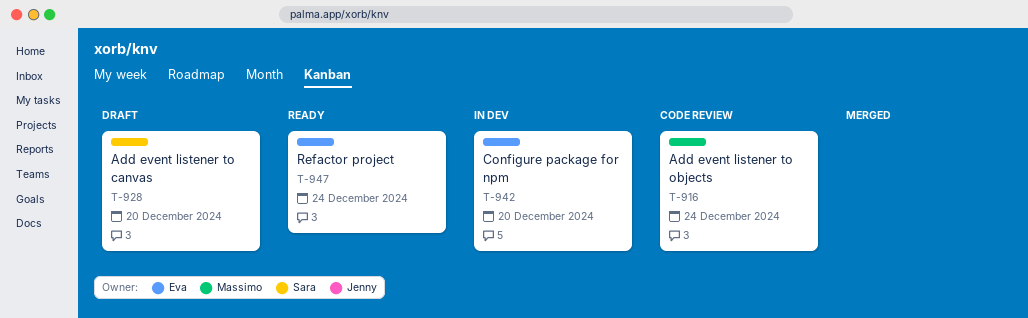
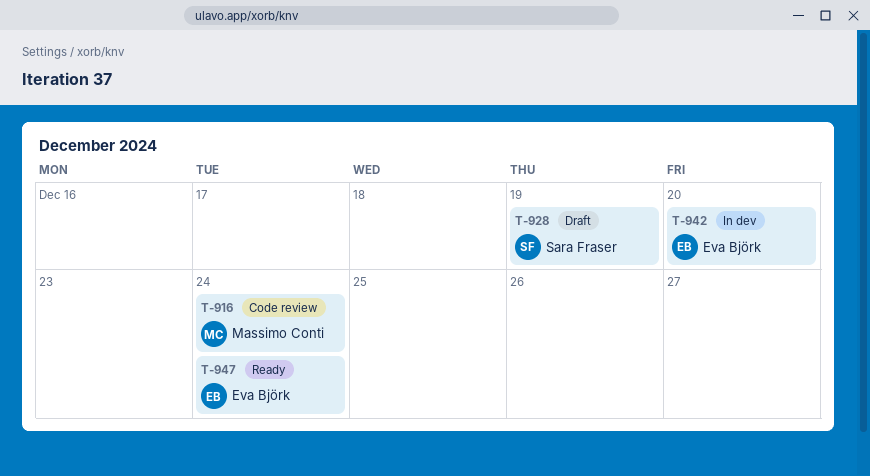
T-928, due: Dec 20 -> Dec 19

